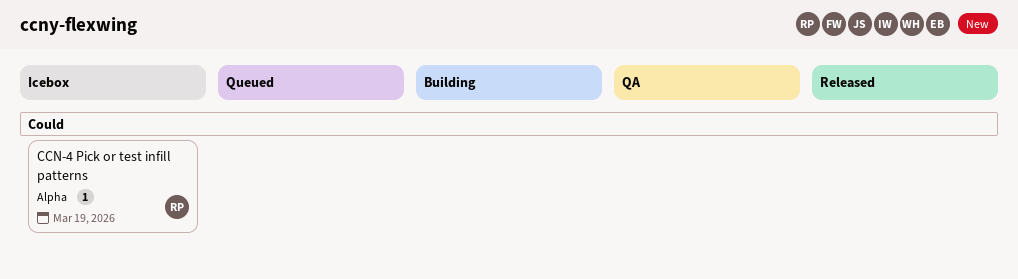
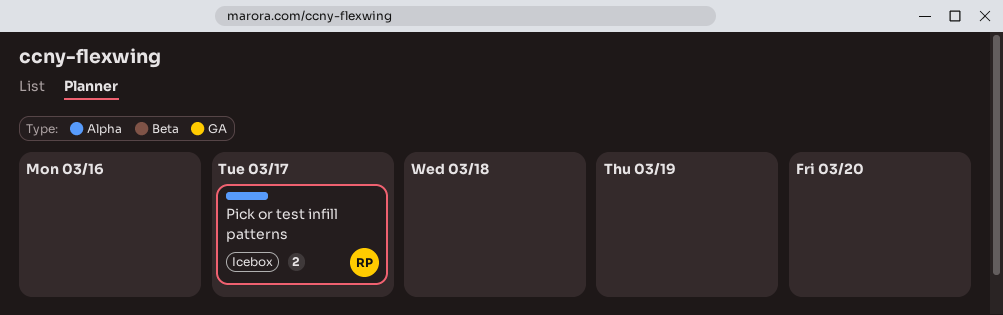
Pick or test infill patterns, estimate: 1 -> 2
Pick or test infill patterns, due: Mar 19 -> Mar 17

